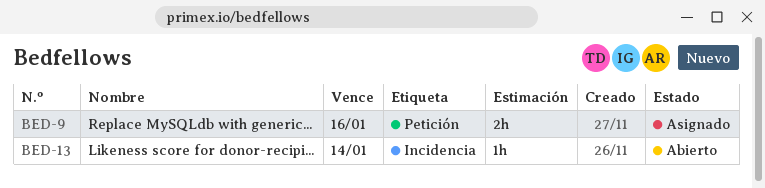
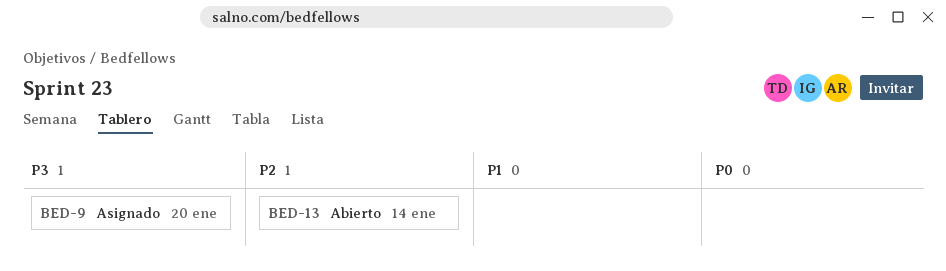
BED-9, due: Jan 16 -> Jan 20

